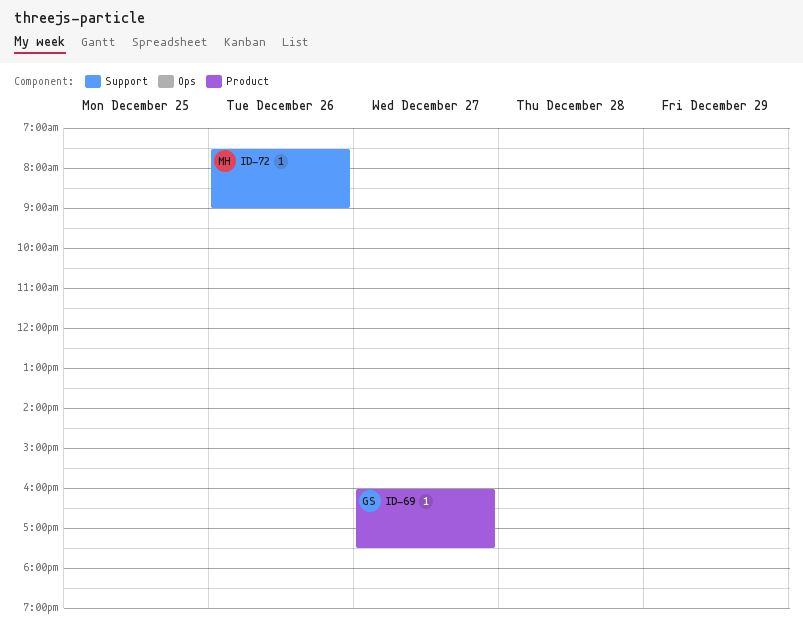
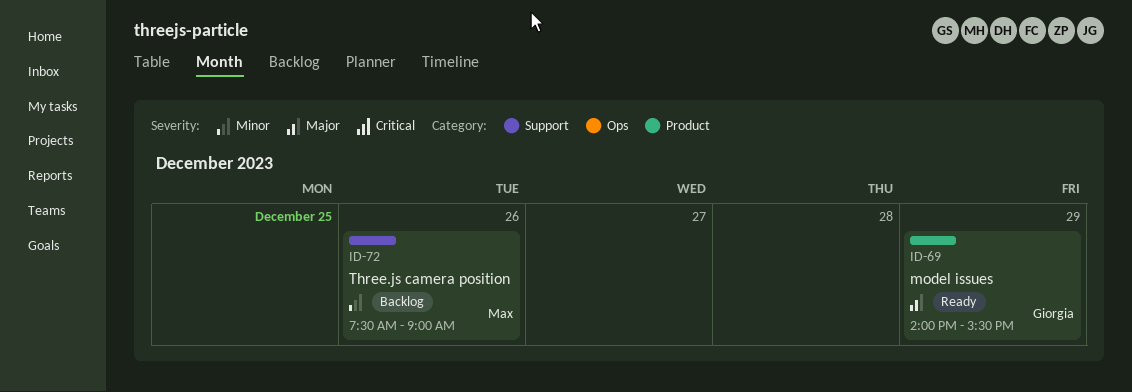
ID-69, day: Dec 27 -> Dec 29
ID-69, begins: 16:00 -> 14:00
ID-69, ends: 17:30 -> 15:30

